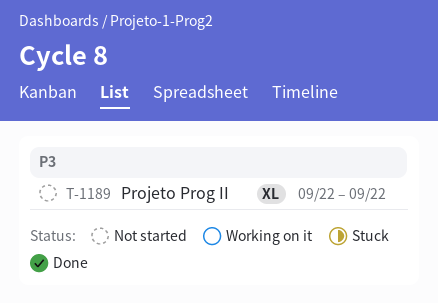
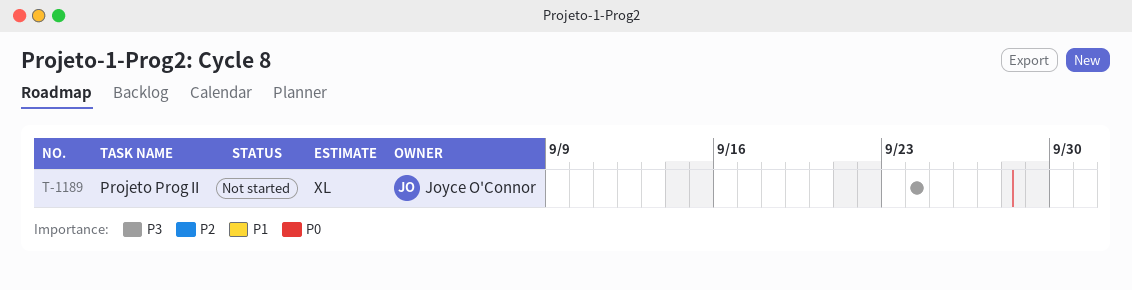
T-1189, start: Sep 22 -> Sep 24
T-1189, due: Sep 22 -> Sep 24

